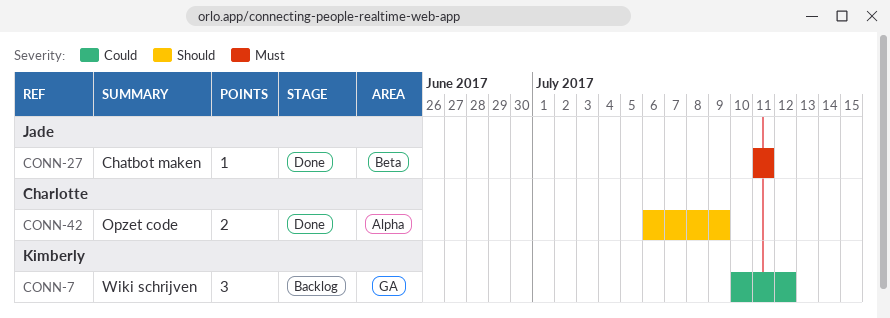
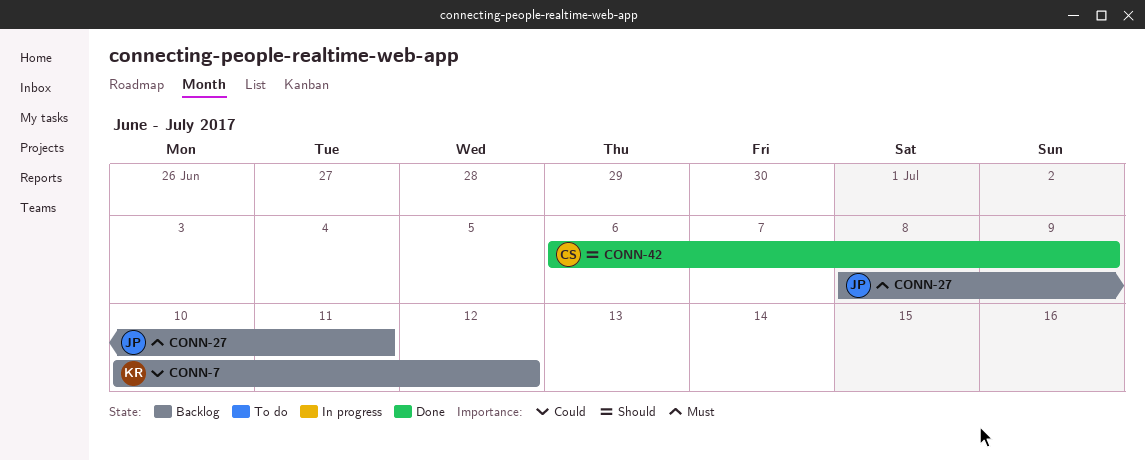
CONN-27, status: Done -> Backlog
CONN-27, start: Jul 11 -> Jul 8

